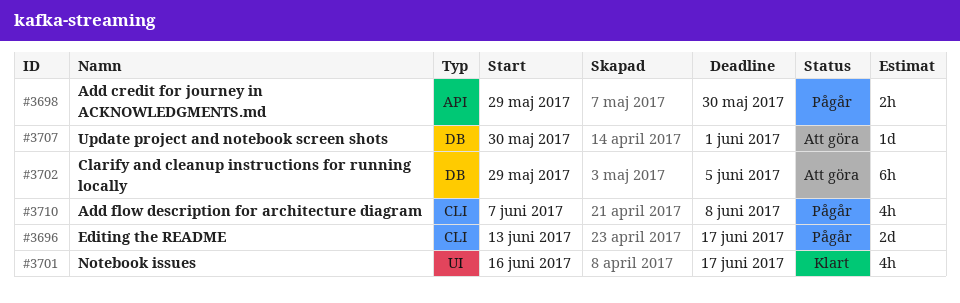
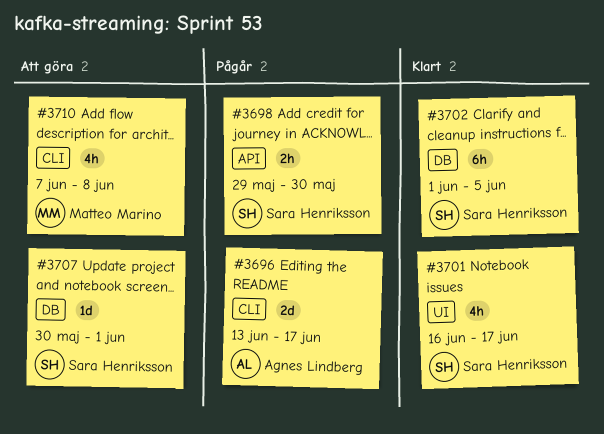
#3702, status: Att göra -> Klart
#3702, start: May 29 -> Jun 1
#3710, status: Pågår -> Att göra

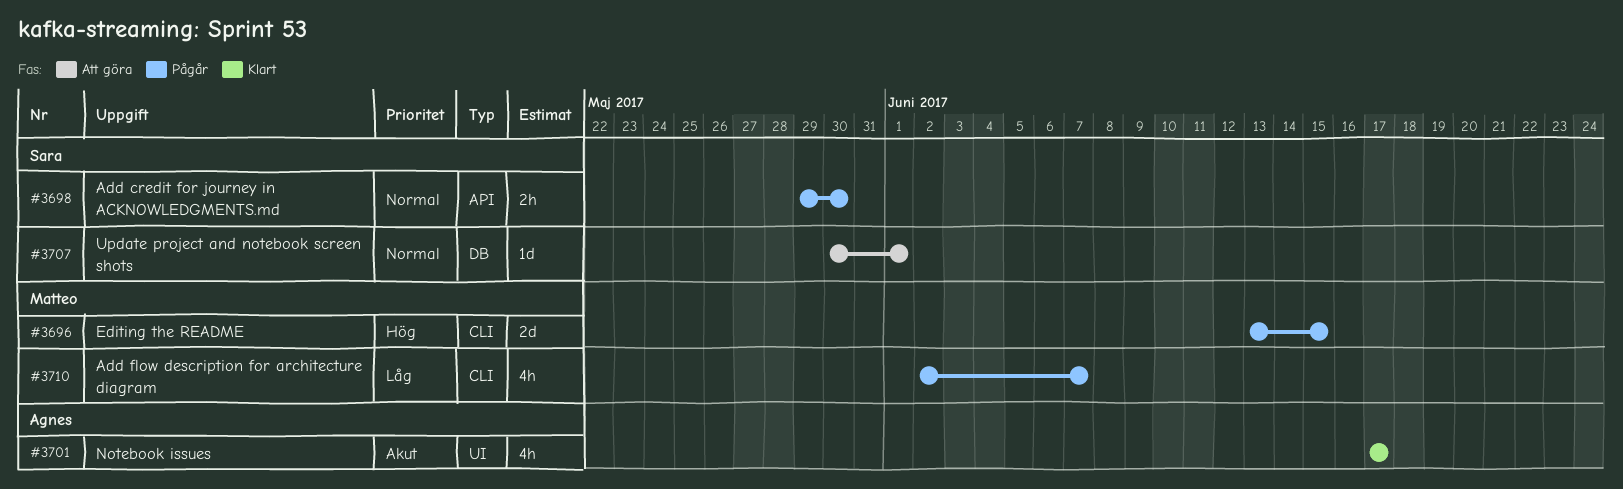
#3696, owner: Agnes Lindberg -> Matteo Marino
#3696, due: Jun 17 -> Jun 15
#3701, owner: Sara Henriksson -> Agnes Lindberg
#3701, start: Jun 16 -> Jun 17
#3702: present -> none
#3710, status: Att göra -> Pågår
#3710, start: Jun 7 -> Jun 2
#3710, due: Jun 8 -> Jun 7

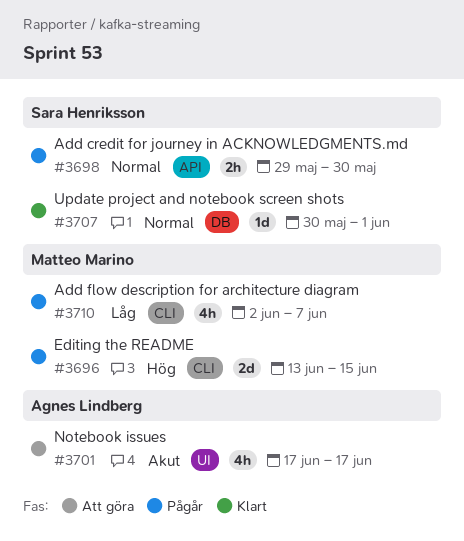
#3701, status: Klart -> Att göra
#3707, status: Att göra -> Klart

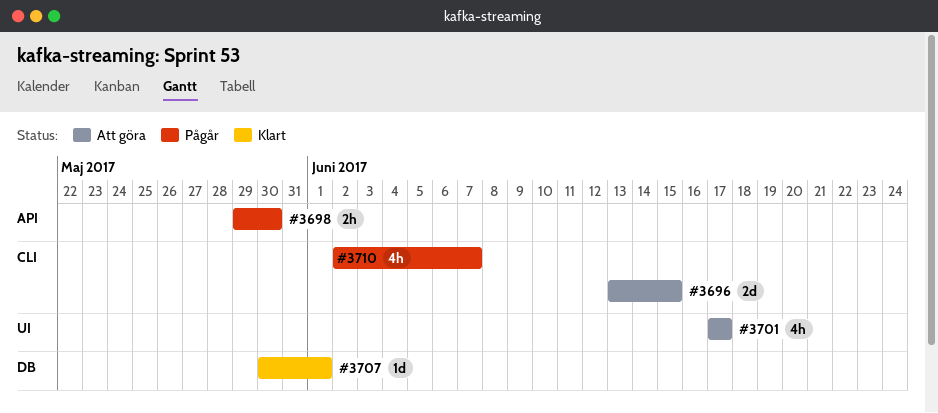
#3696, status: Pågår -> Att göra

